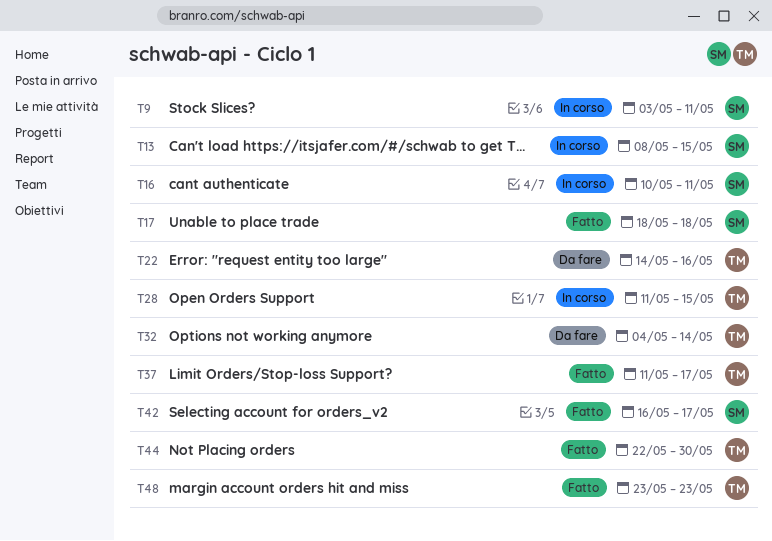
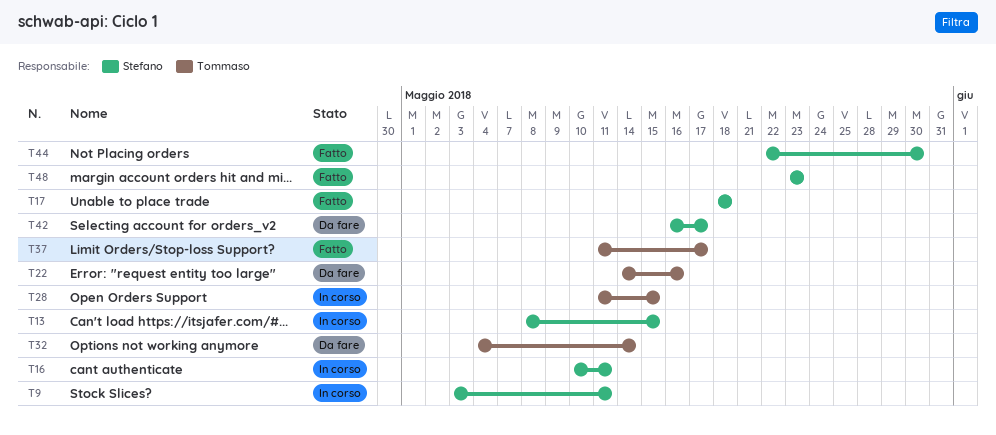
T42, status: Fatto -> Da fare
T44, owner: Tommaso -> Stefano
T48, owner: Tommaso -> Stefano

